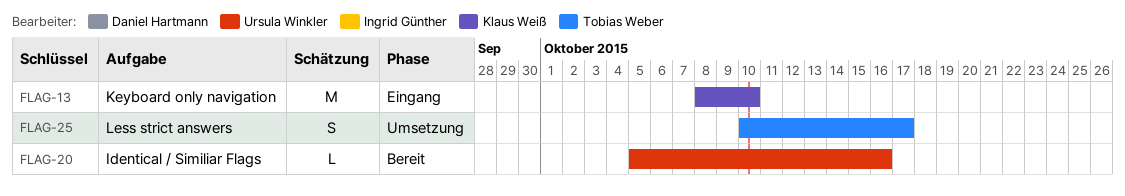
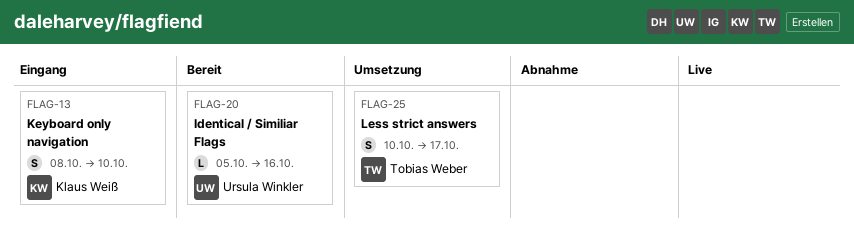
FLAG-13, estimate: M -> S

